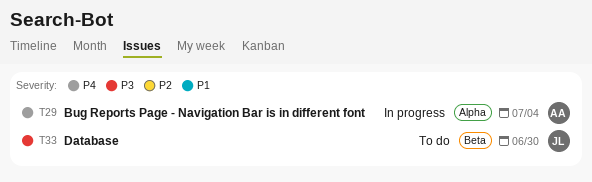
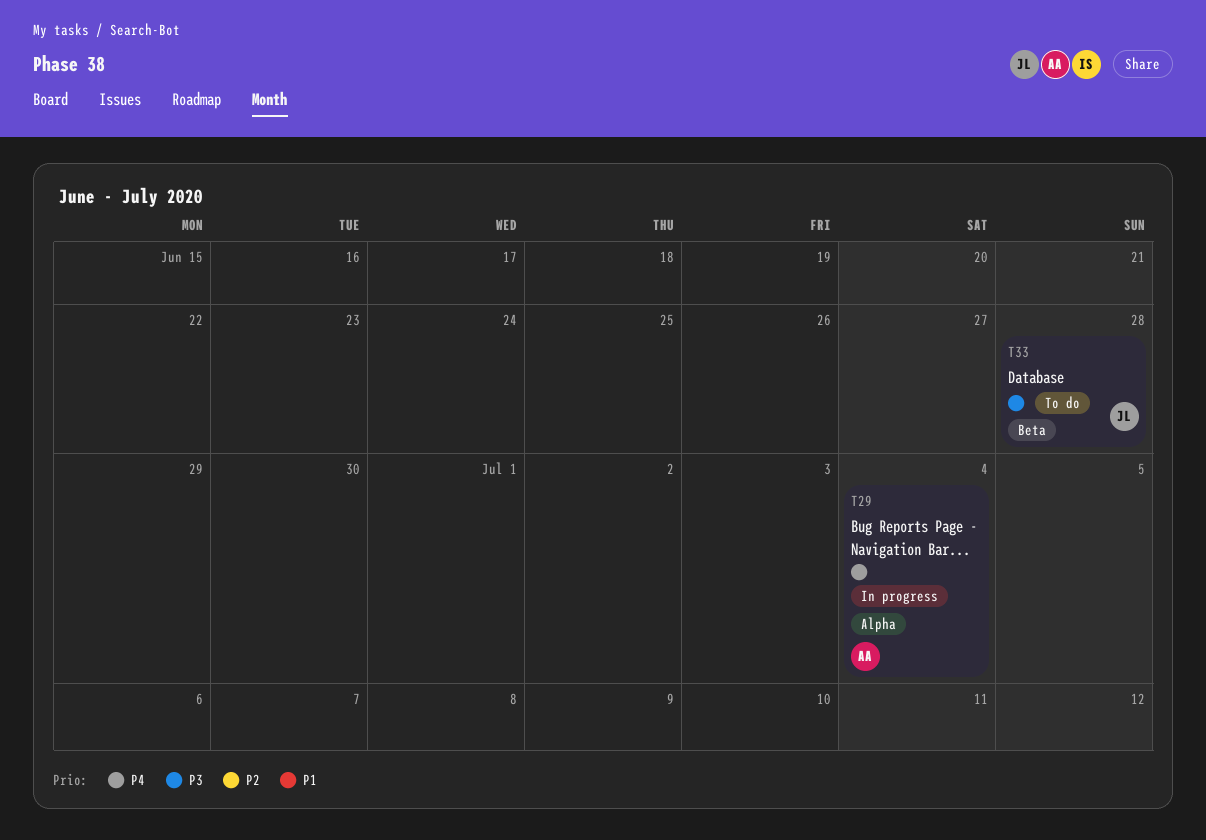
T33, due: Jun 30 -> Jun 28

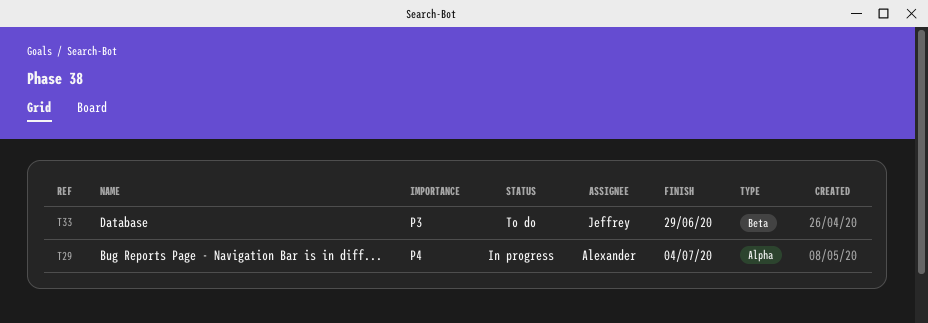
T33, due: Jun 28 -> Jun 29

